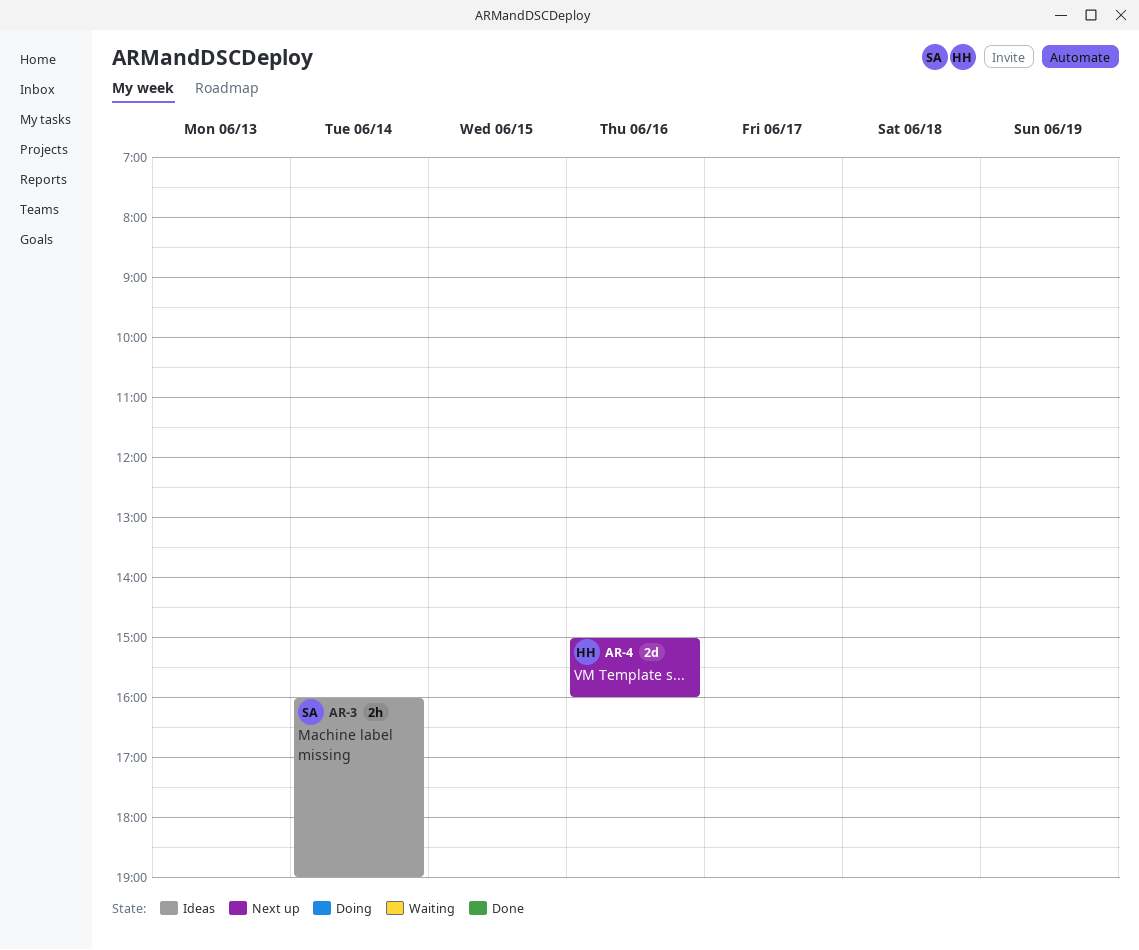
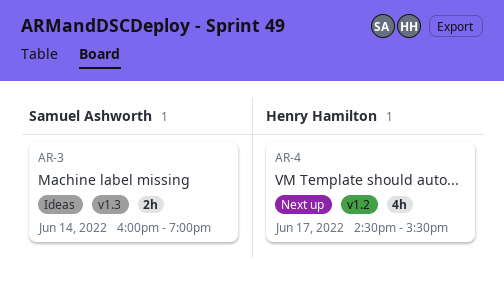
AR-4, estimate: 2d -> 4h
AR-4, day: Jun 16 -> Jun 17
AR-4, begins: 15:00 -> 14:30
AR-4, ends: 16:00 -> 15:30

